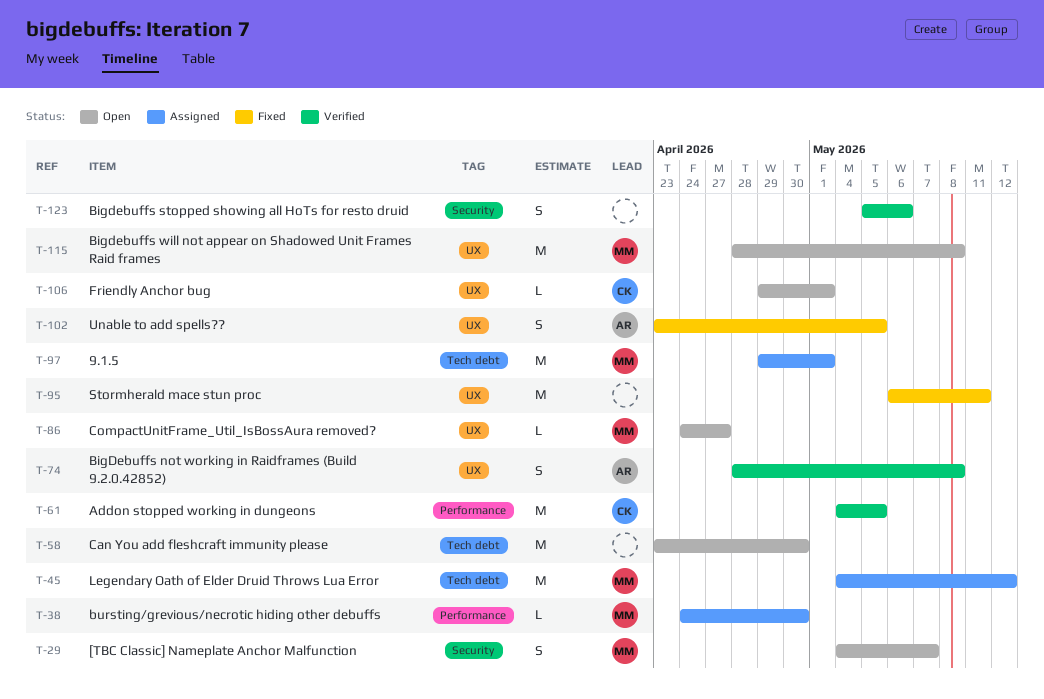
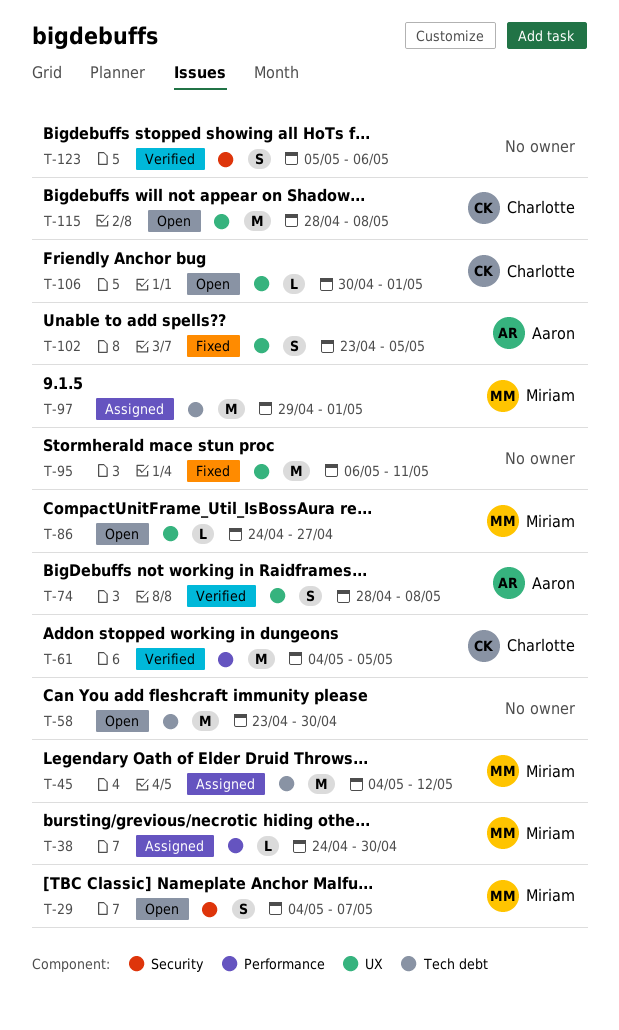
T-106, start: Apr 29 -> Apr 30
T-115, owner: Miriam -> Charlotte

